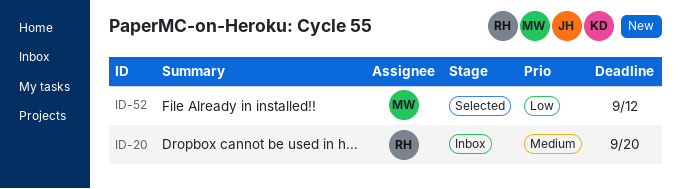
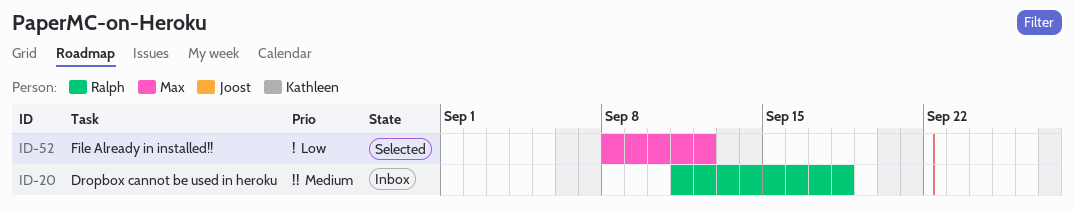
ID-20, due: Sep 20 -> Sep 18

